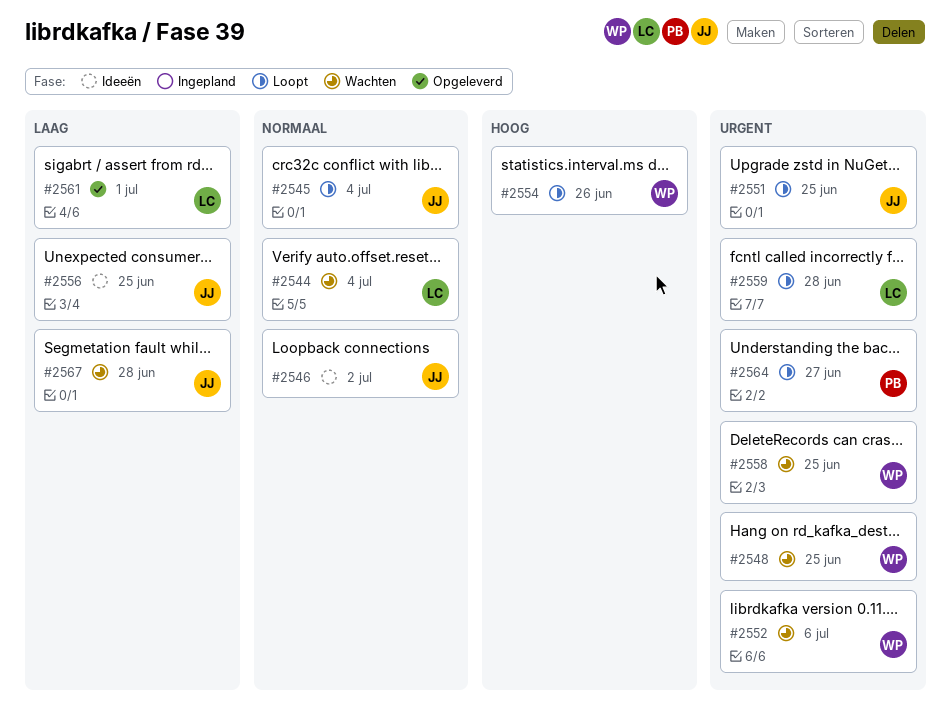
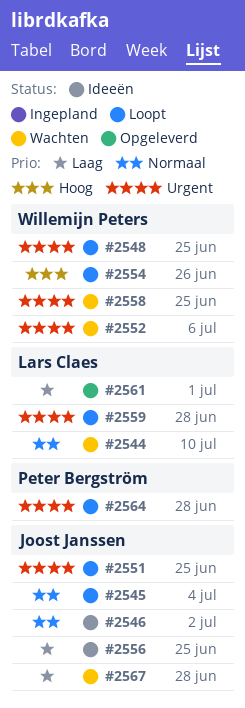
#2544, due: Jul 4 -> Jul 10
#2548, status: Wachten -> Loopt
#2564, due: Jun 27 -> Jun 28

